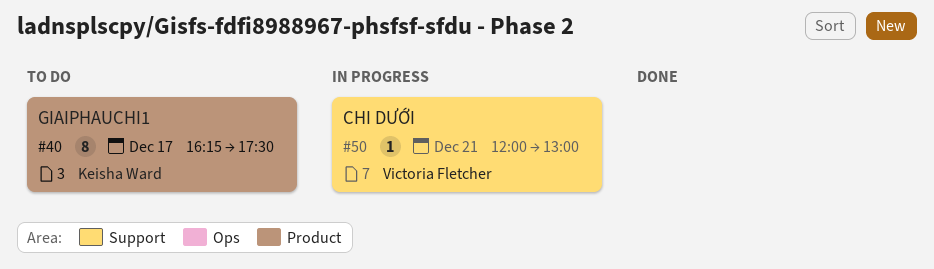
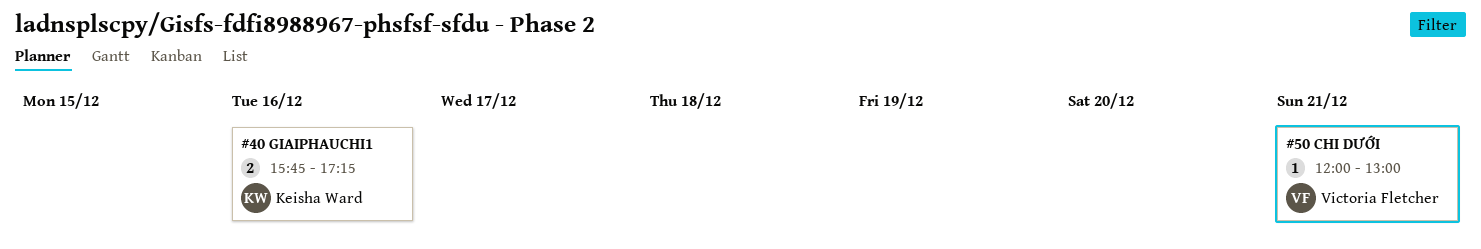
#40, estimate: 8 -> 2
#40, day: Dec 17 -> Dec 16
#40, begins: 16:15 -> 15:45
#40, ends: 17:30 -> 17:15

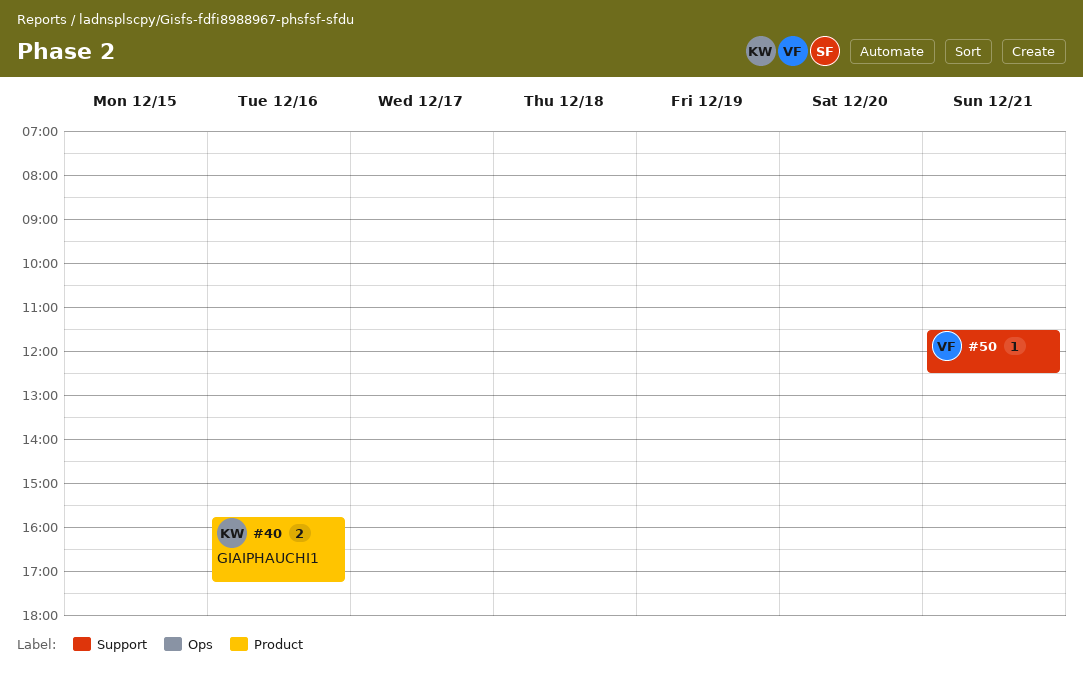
#50, begins: 12:00 -> 11:30
#50, ends: 13:00 -> 12:30

